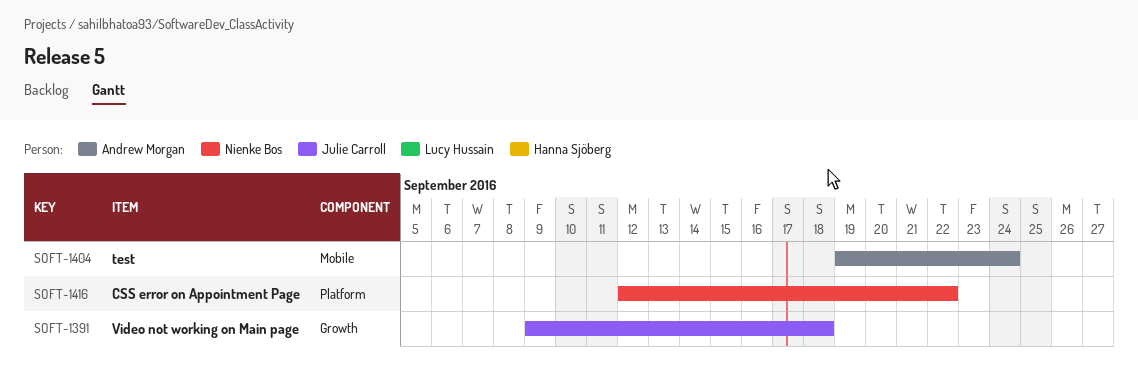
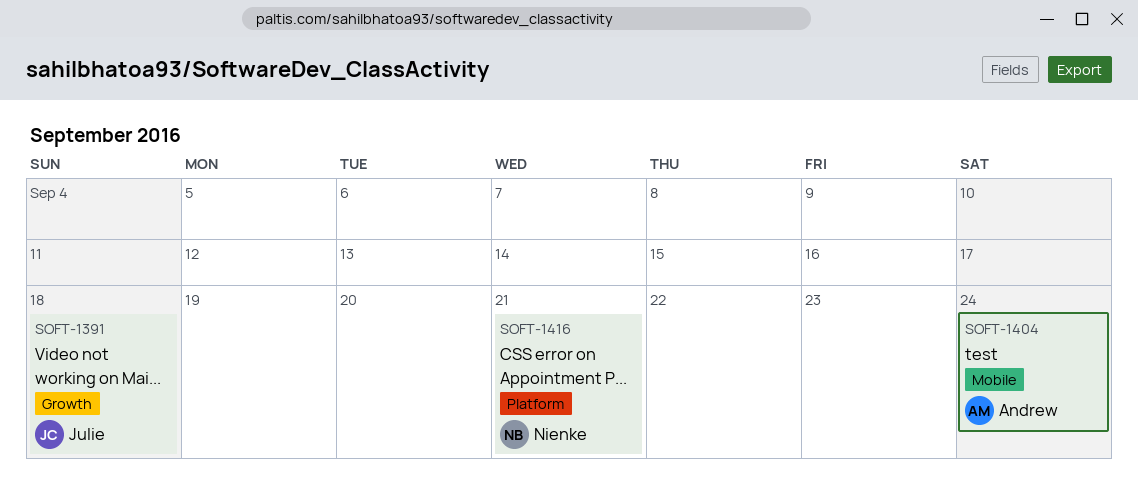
SOFT-1416, due: Sep 22 -> Sep 21

